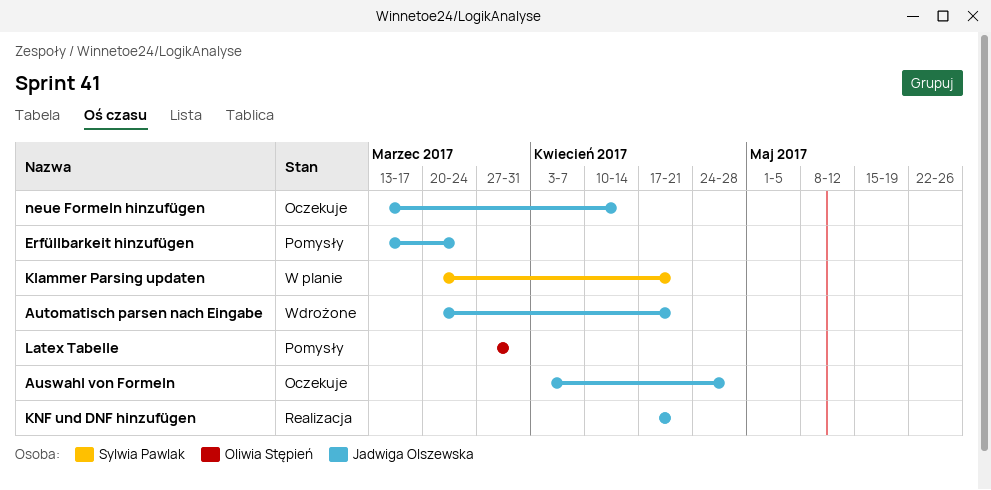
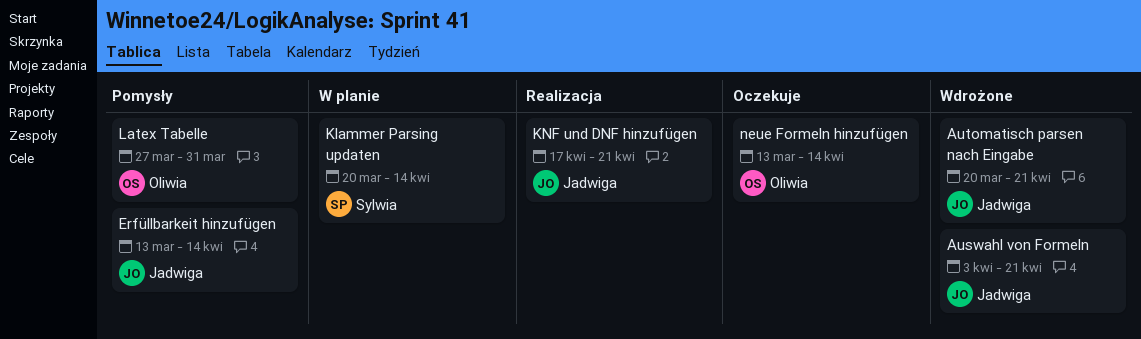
Auswahl von Formeln, status: Oczekuje -> Wdrożone
Auswahl von Formeln, due: Apr 28 -> Apr 21
Erfüllbarkeit hinzufügen, due: Mar 24 -> Apr 14
Klammer Parsing updaten, due: Apr 21 -> Apr 14
neue Formeln hinzufügen, owner: Jadwiga Olszewska -> Oliwia Stępień

